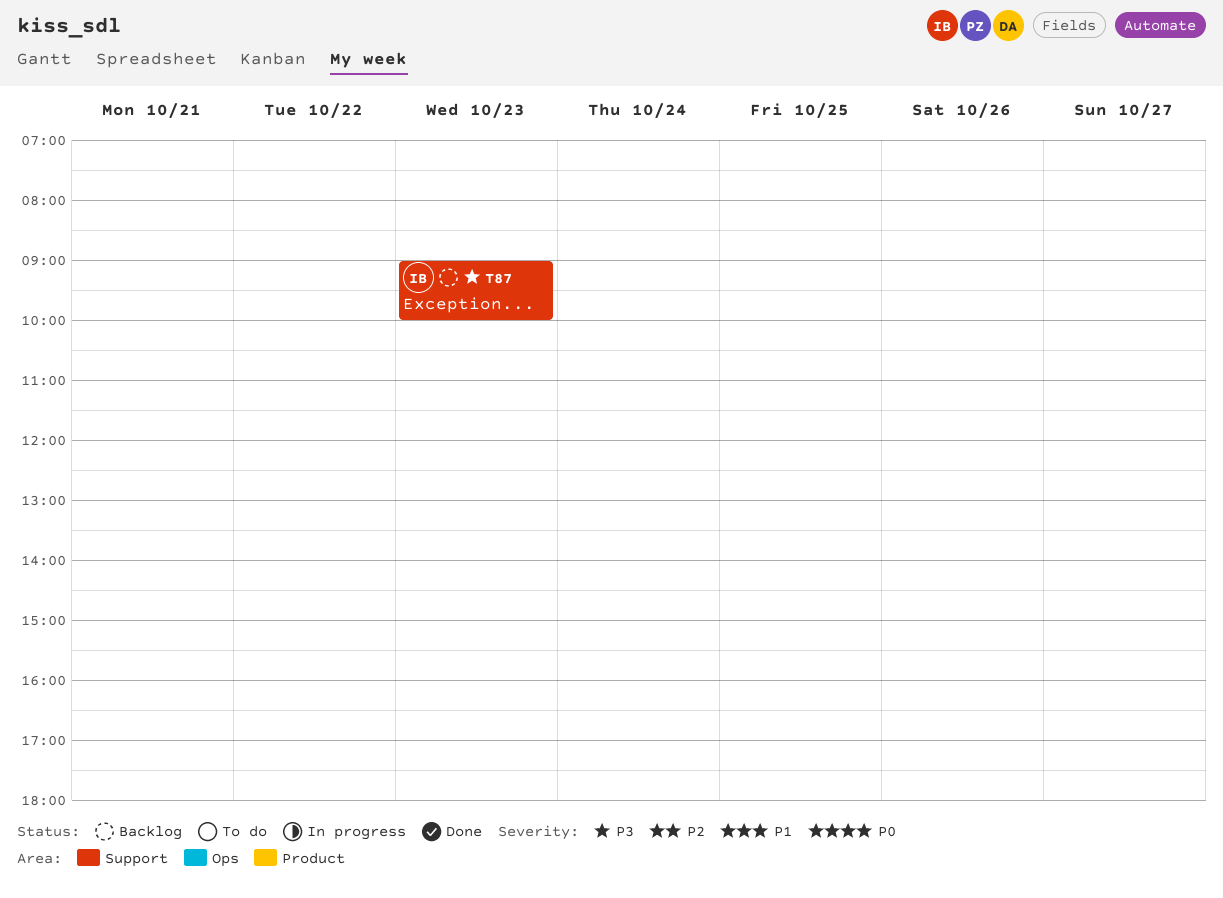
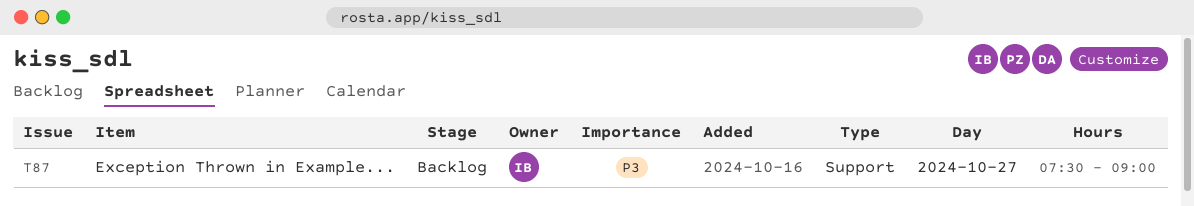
T87, day: Oct 23 -> Oct 27
T87, begins: 09:00 -> 07:30
T87, ends: 10:00 -> 09:00

